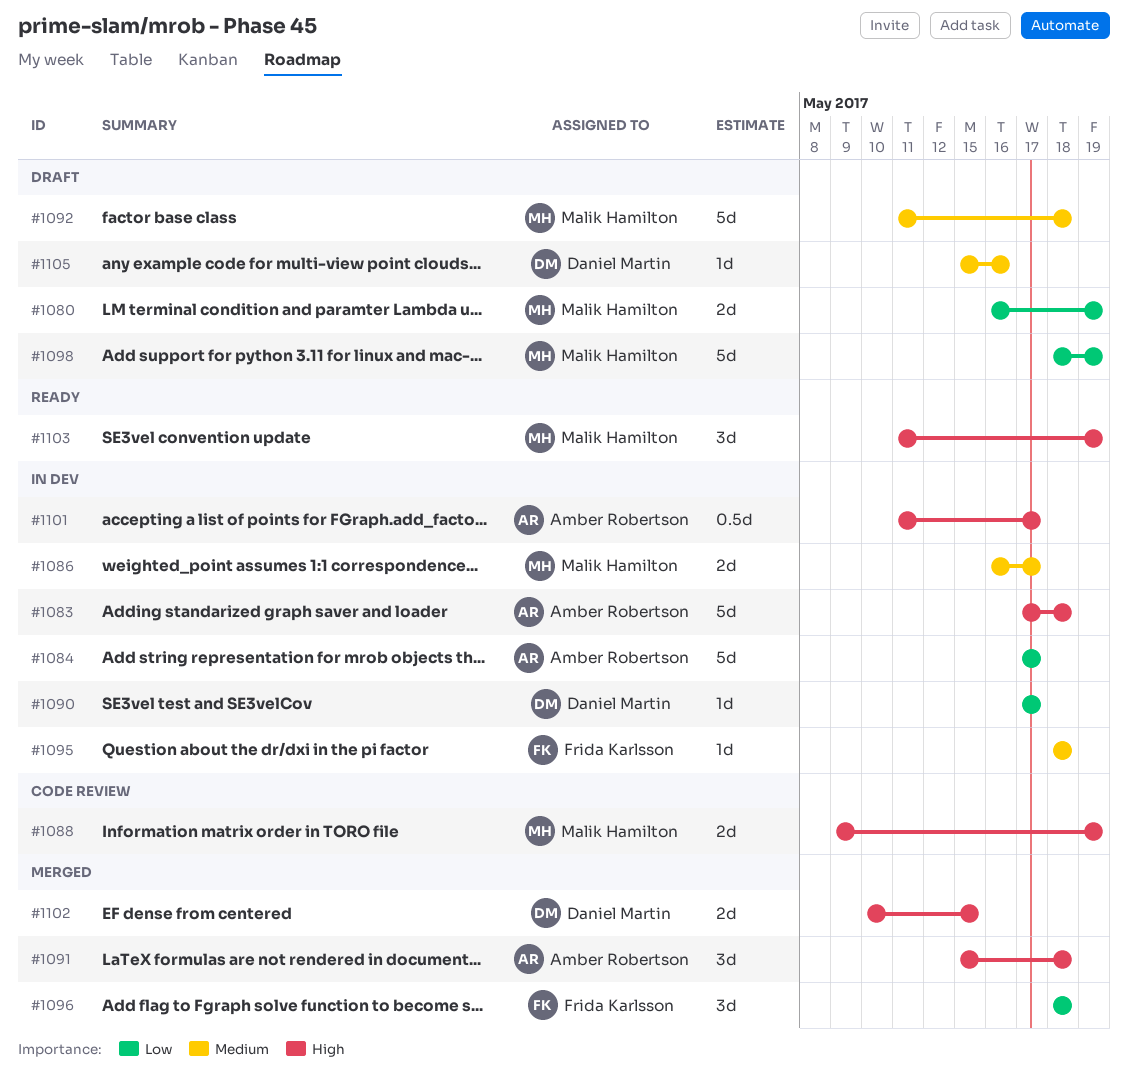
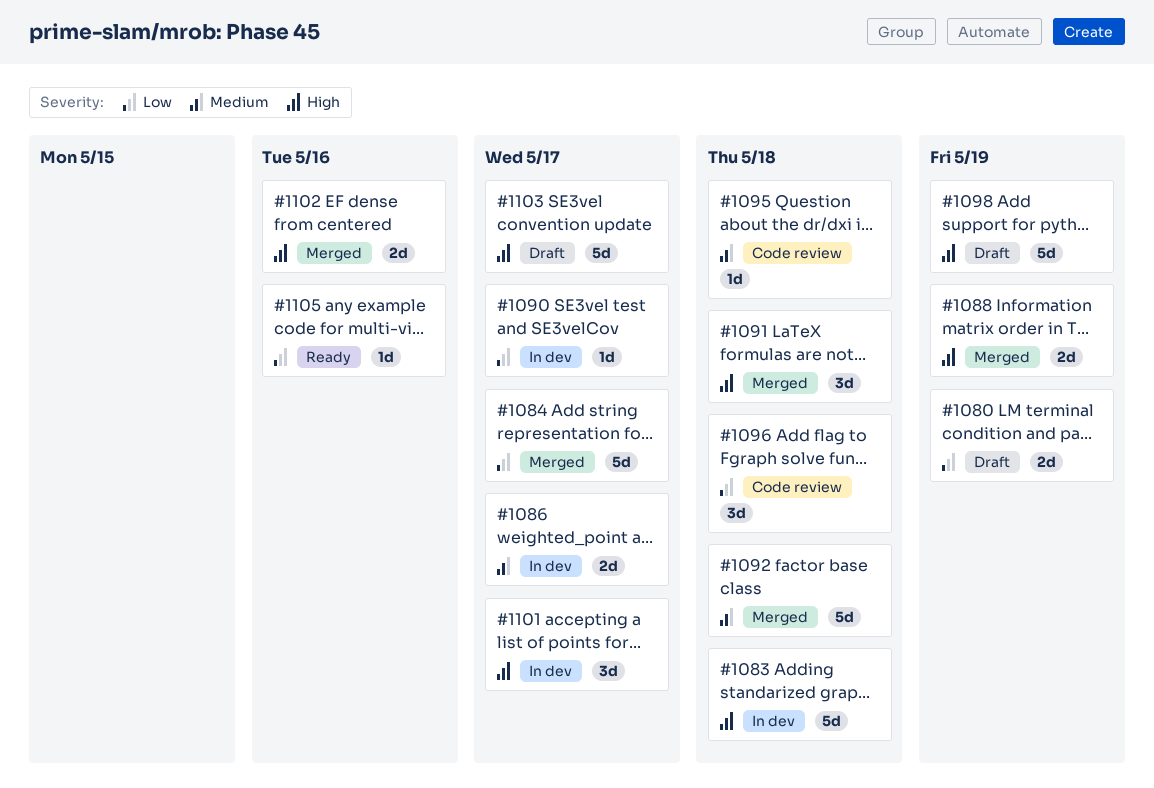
#1084, status: In dev -> Merged
#1088, status: Code review -> Merged
#1092, status: Draft -> Merged
#1095, status: In dev -> Code review
#1096, status: Merged -> Code review
#1098, priority: Low -> High
#1101, estimate: 0.5d -> 3d
#1102, due: May 15 -> May 16
#1103, status: Ready -> Draft
#1103, estimate: 3d -> 5d
#1103, due: May 19 -> May 17
#1105, status: Draft -> Ready
#1105, priority: Medium -> Low

